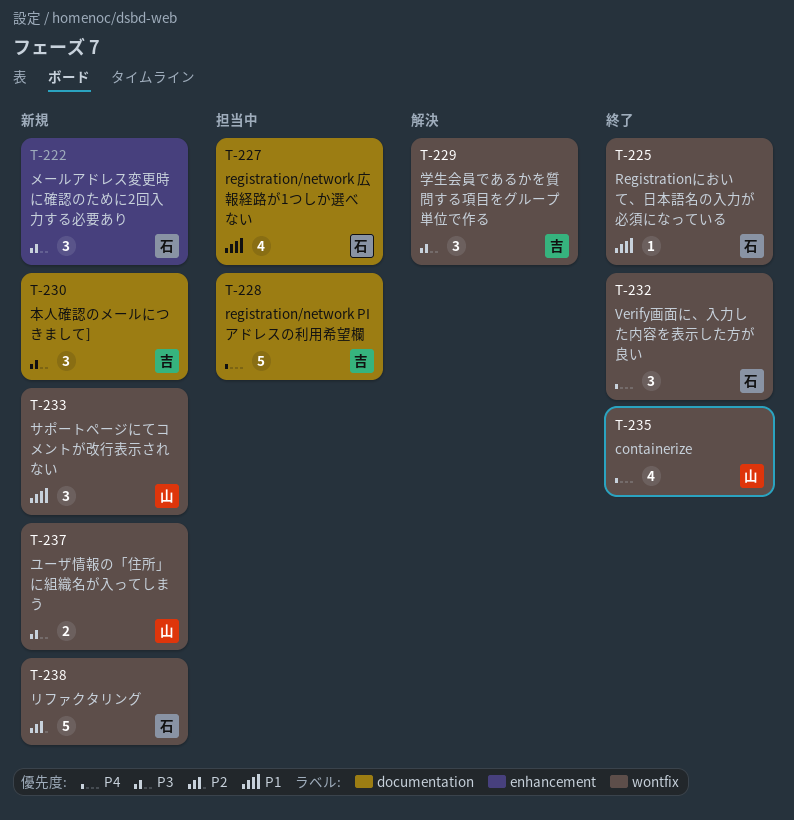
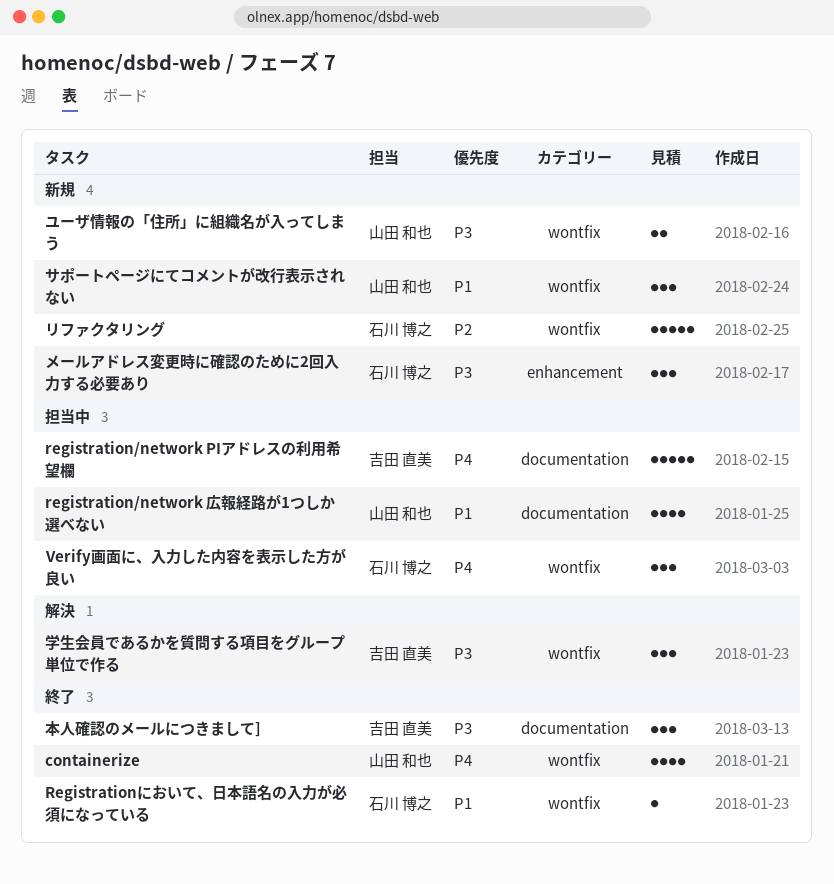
registration/network 広報経路が1つしか選べない, owner: 石川 博之 -> 山田 和也
Verify画面に、入力した内容を表示した方が良い, status: 終了 -> 担当中
本人確認のメールにつきまして], status: 新規 -> 終了

